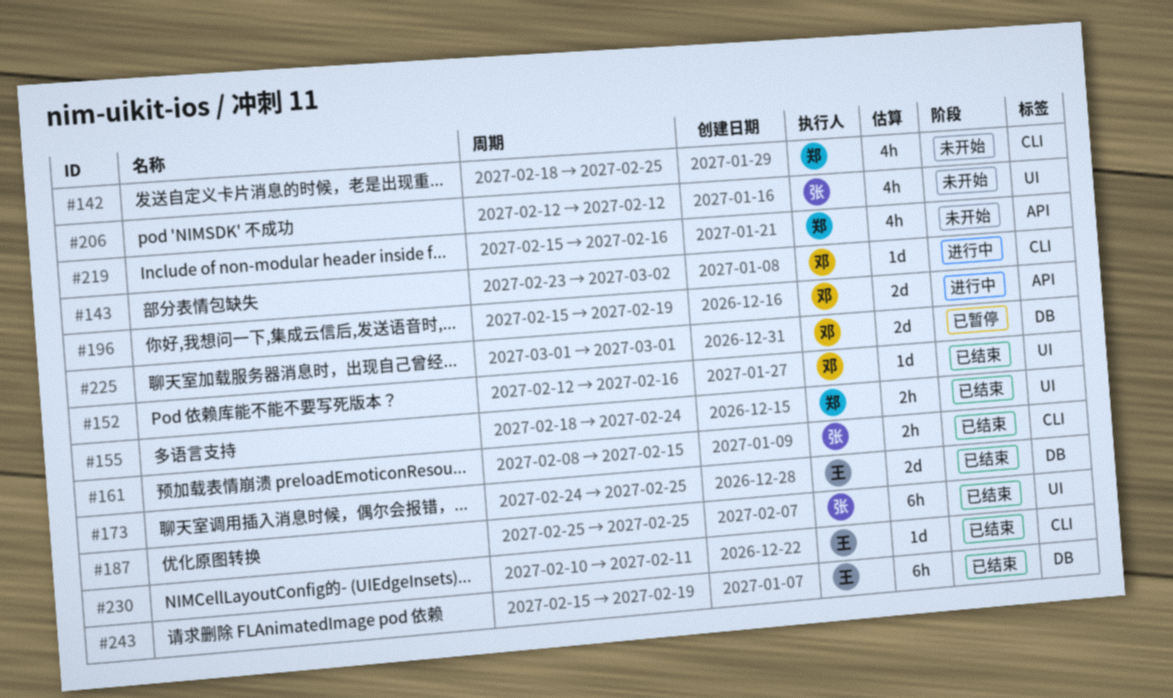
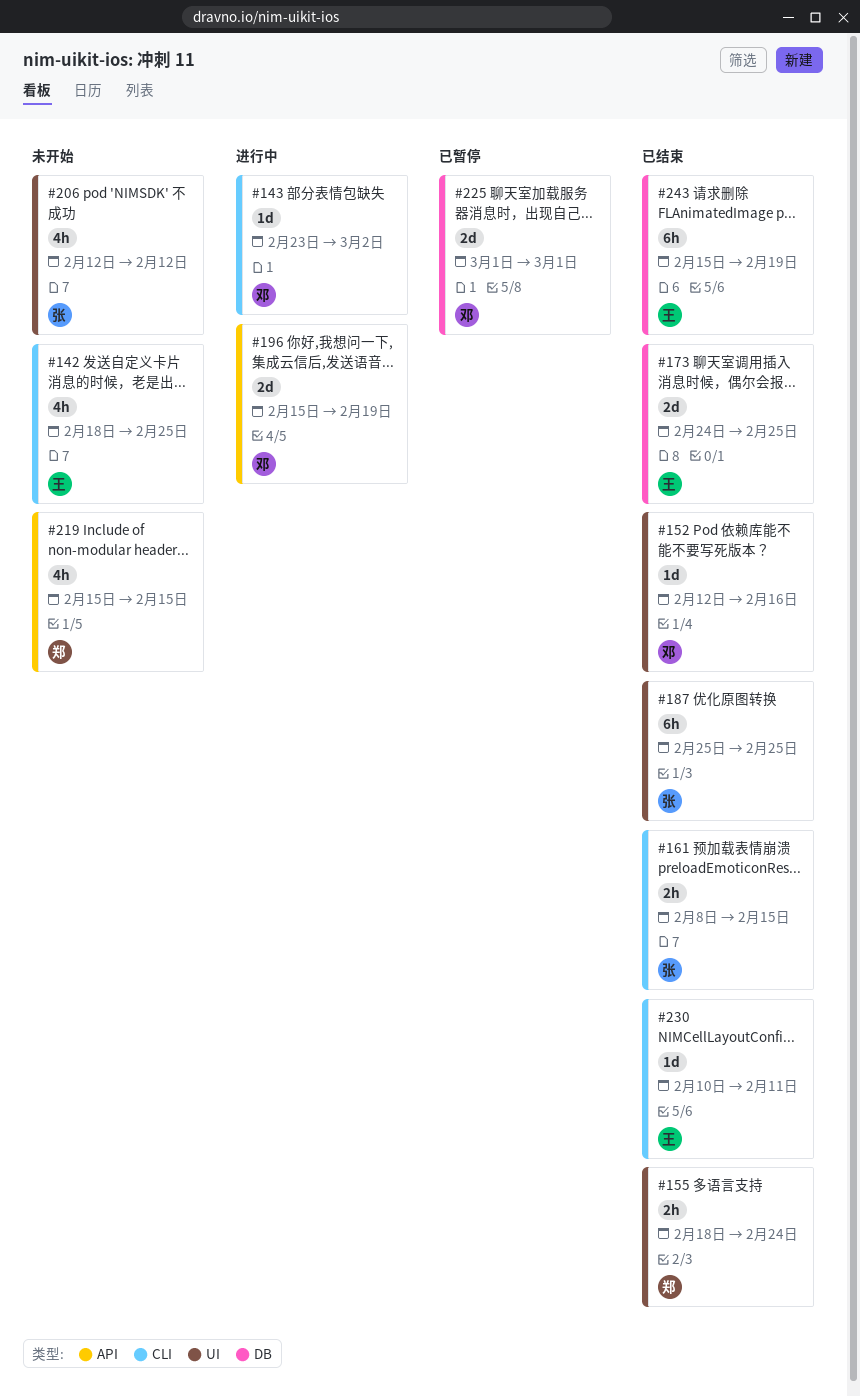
#142, owner: 郑 -> 王
#219, due: Feb 16 -> Feb 15

